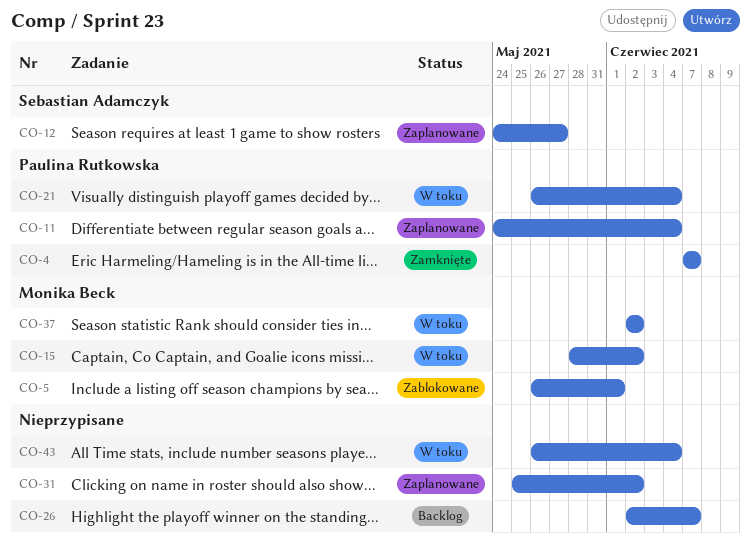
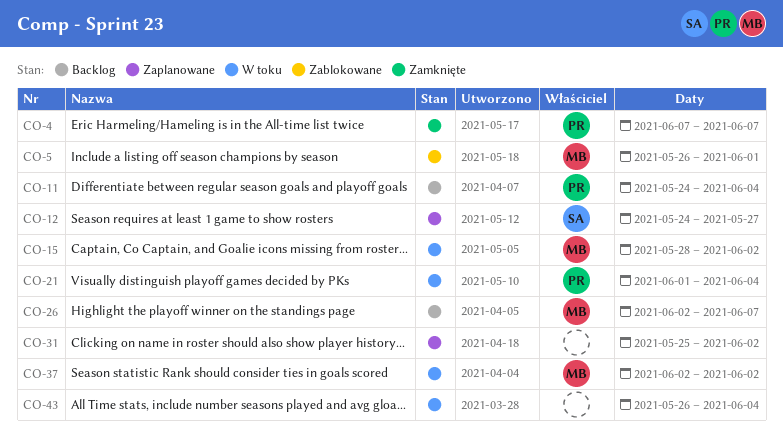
CO-11, status: Zaplanowane -> Backlog
CO-21, start: May 26 -> Jun 1
CO-26, owner: none -> Monika Beck

